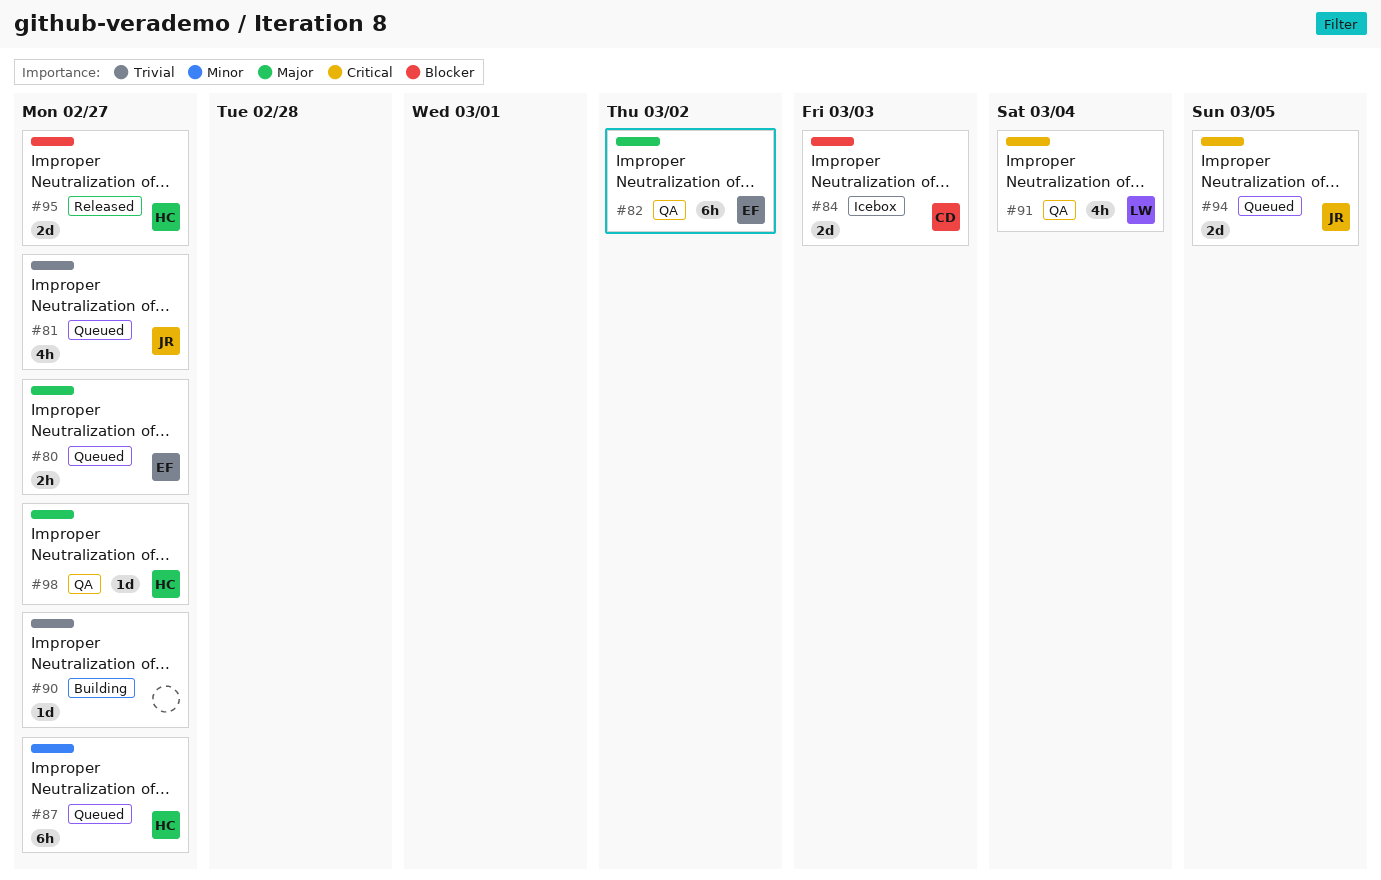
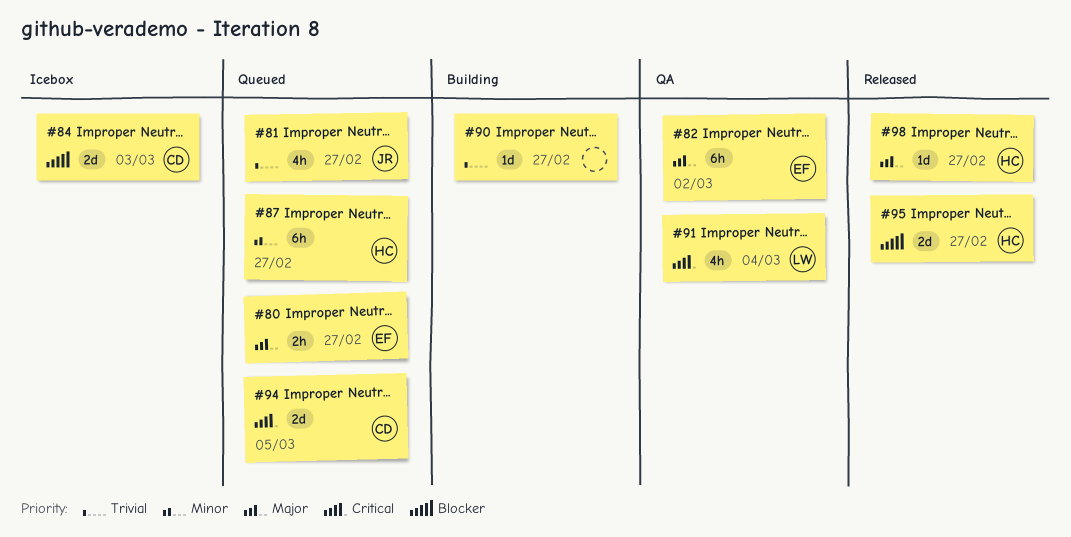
#94, owner: JR -> CD
#98, status: QA -> Released

